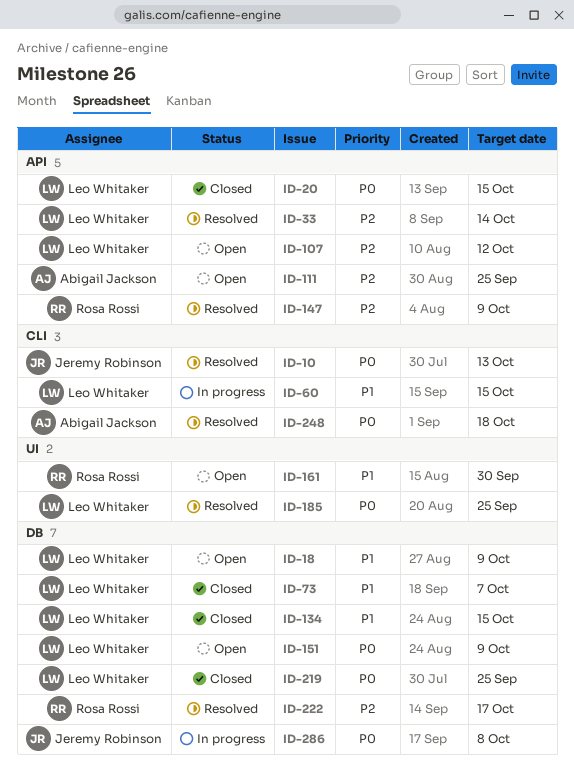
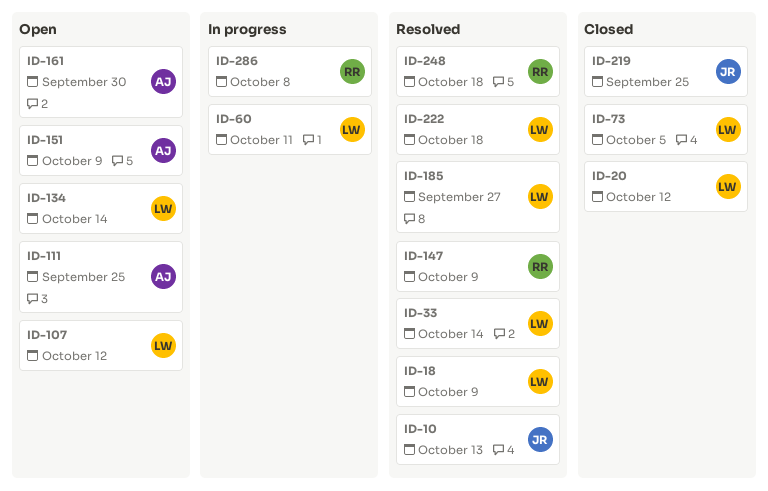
ID-18, status: Open -> Resolved
ID-20, due: Oct 15 -> Oct 12
ID-60, due: Oct 15 -> Oct 11
ID-73, due: Oct 7 -> Oct 5
ID-134, status: Closed -> Open
ID-134, due: Oct 15 -> Oct 14
ID-151, owner: Leo Whitaker -> Abigail Jackson
ID-161, owner: Rosa Rossi -> Abigail Jackson
ID-185, due: Sep 25 -> Sep 27
ID-219, owner: Leo Whitaker -> Jeremy Robinson
ID-222, owner: Rosa Rossi -> Leo Whitaker
ID-222, due: Oct 17 -> Oct 18
ID-248, owner: Abigail Jackson -> Rosa Rossi
ID-286, owner: Jeremy Robinson -> Rosa Rossi

